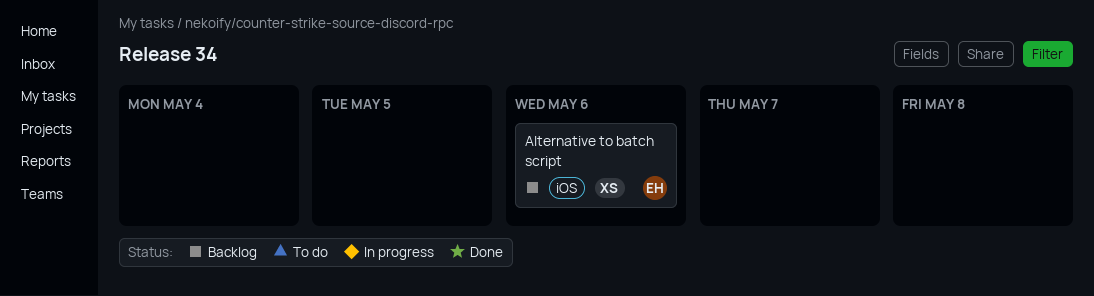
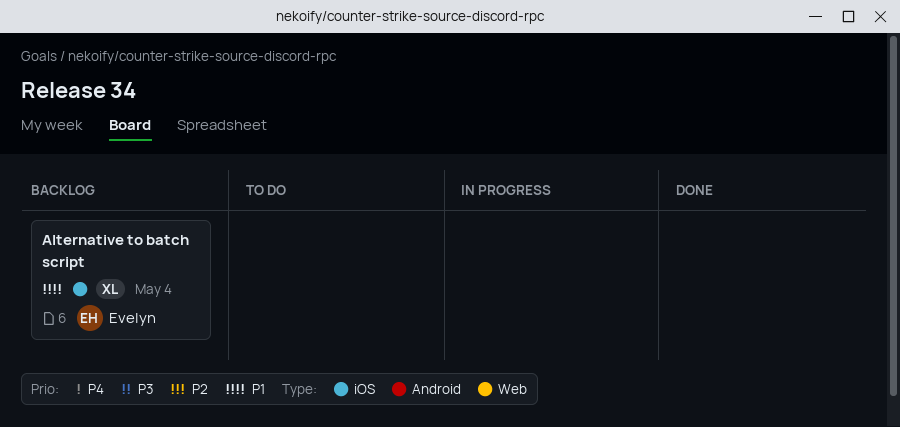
Alternative to batch script, estimate: XS -> XL
Alternative to batch script, due: May 6 -> May 4

